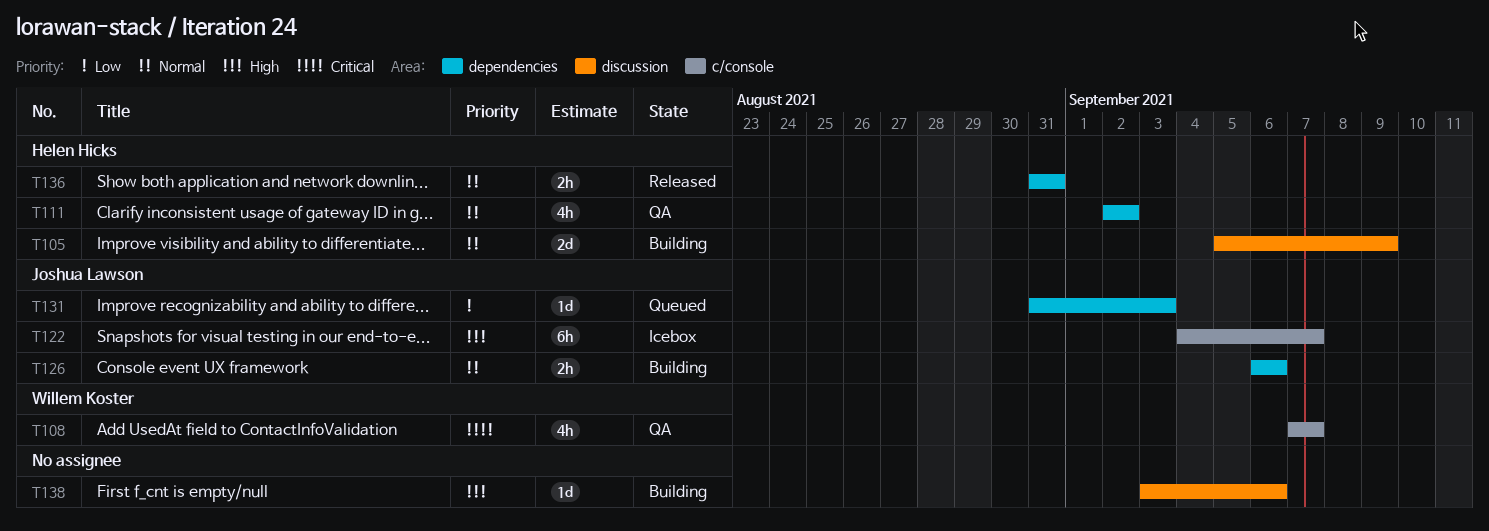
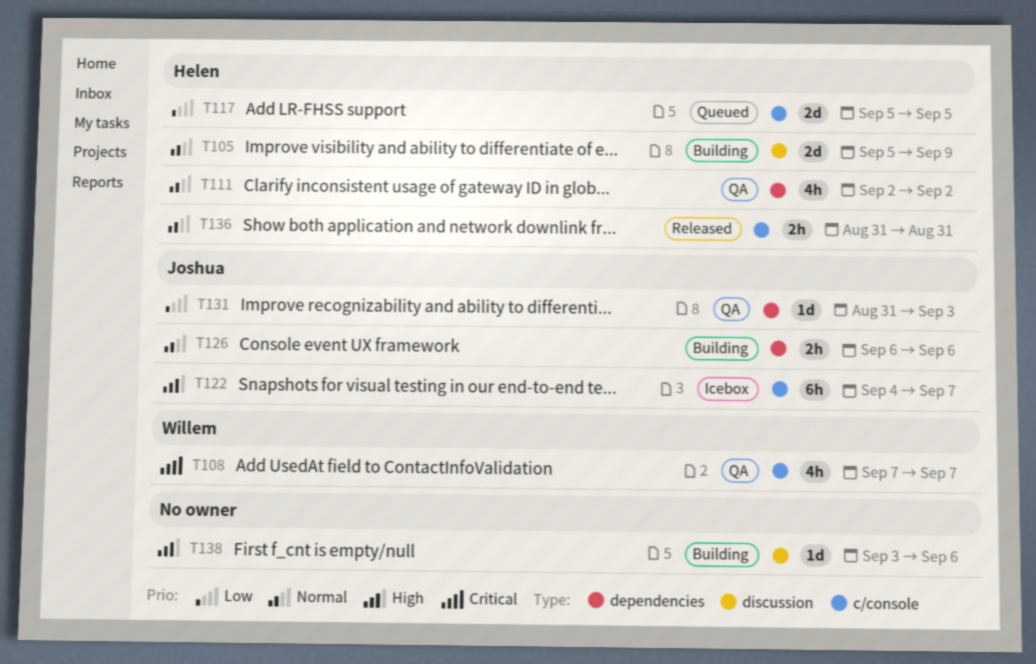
T117: none -> present
T131, status: Queued -> QA
T136, label: dependencies -> c/console

